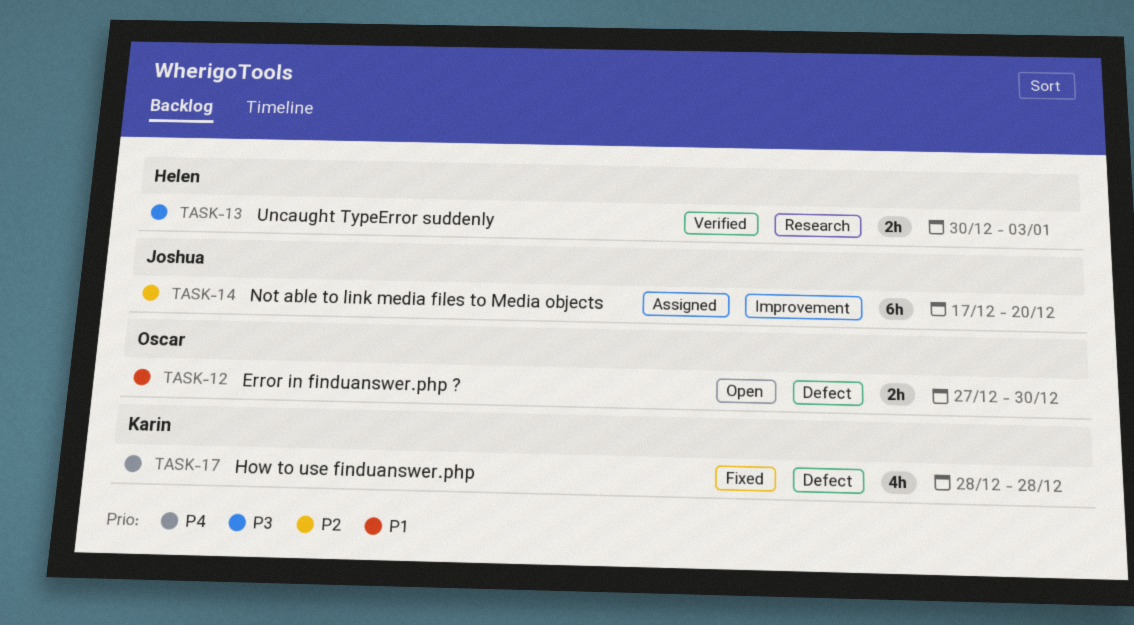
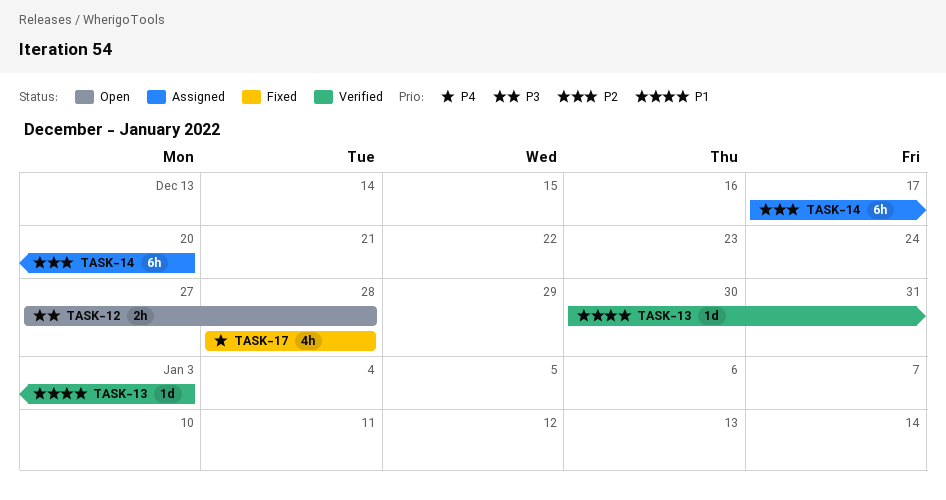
TASK-12, priority: P1 -> P3
TASK-12, due: Dec 30 -> Dec 28
TASK-13, priority: P3 -> P1
TASK-13, estimate: 2h -> 1d

